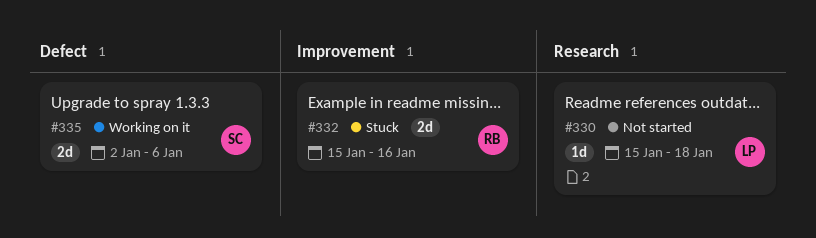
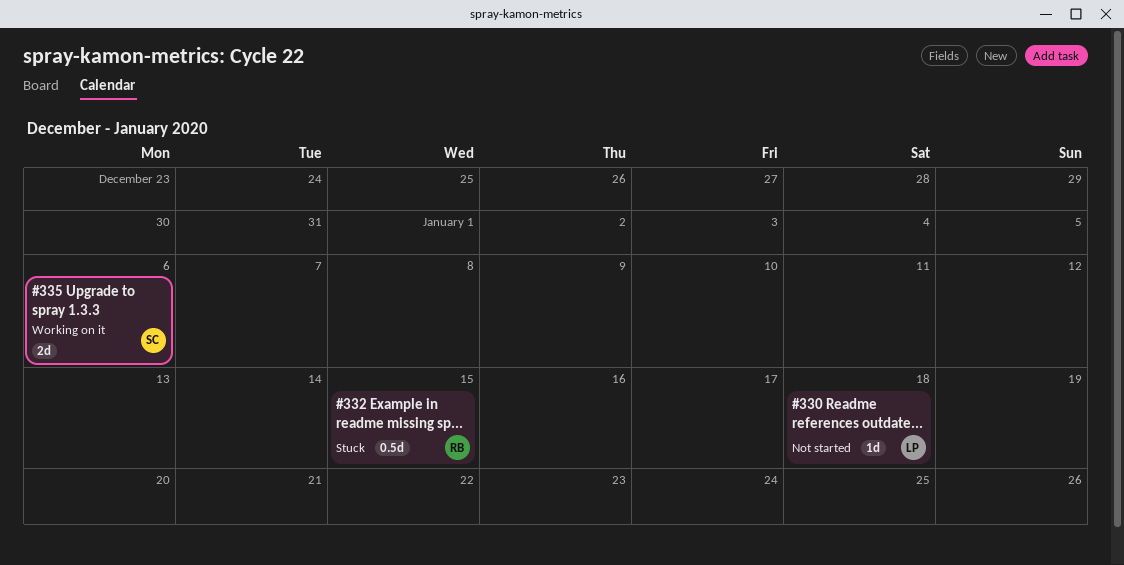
#332, estimate: 2d -> 0.5d
#332, due: Jan 16 -> Jan 15

